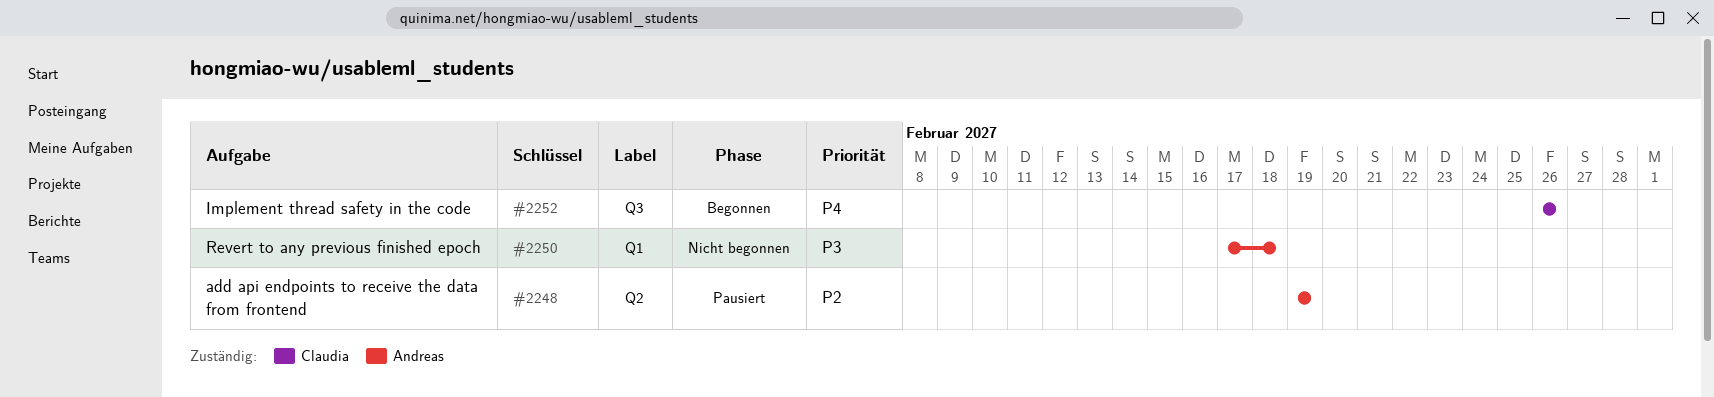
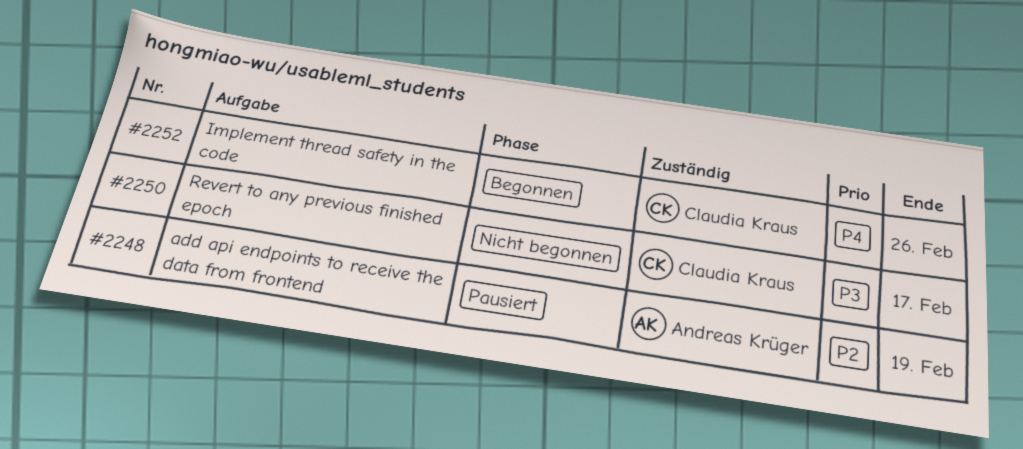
#2250, owner: Andreas Krüger -> Claudia Kraus
#2250, due: Feb 18 -> Feb 17

